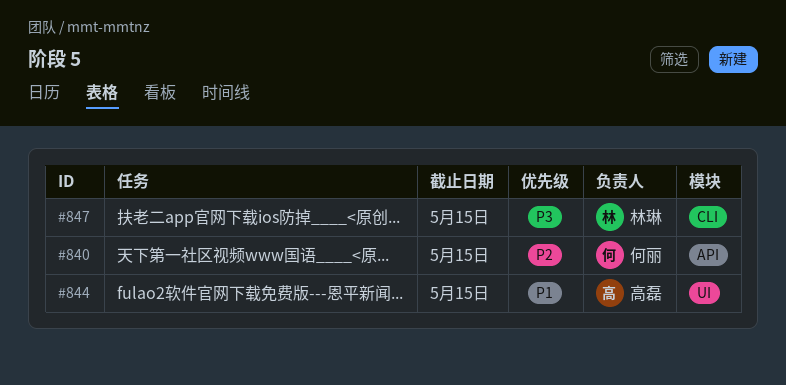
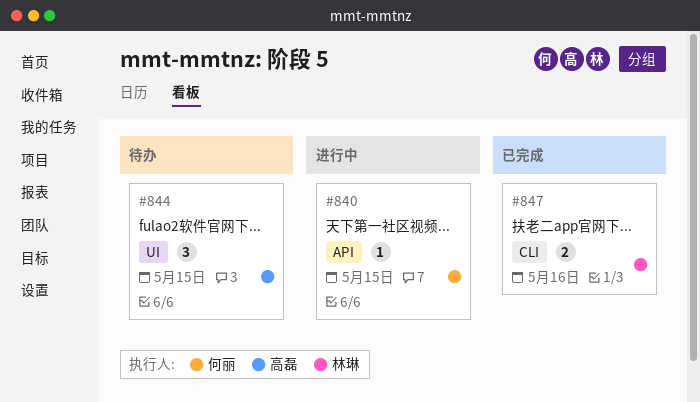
#847, due: May 15 -> May 16

